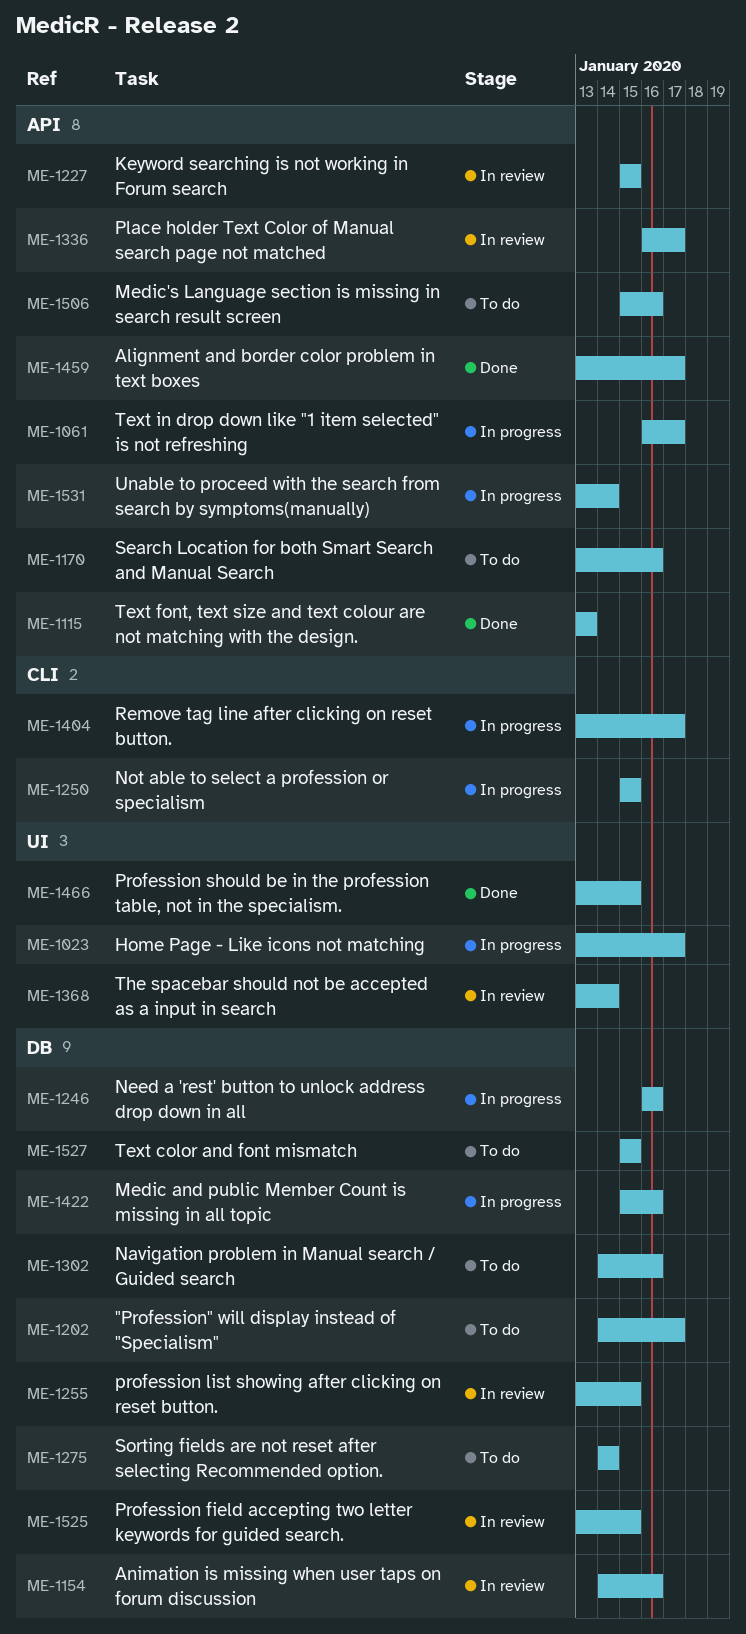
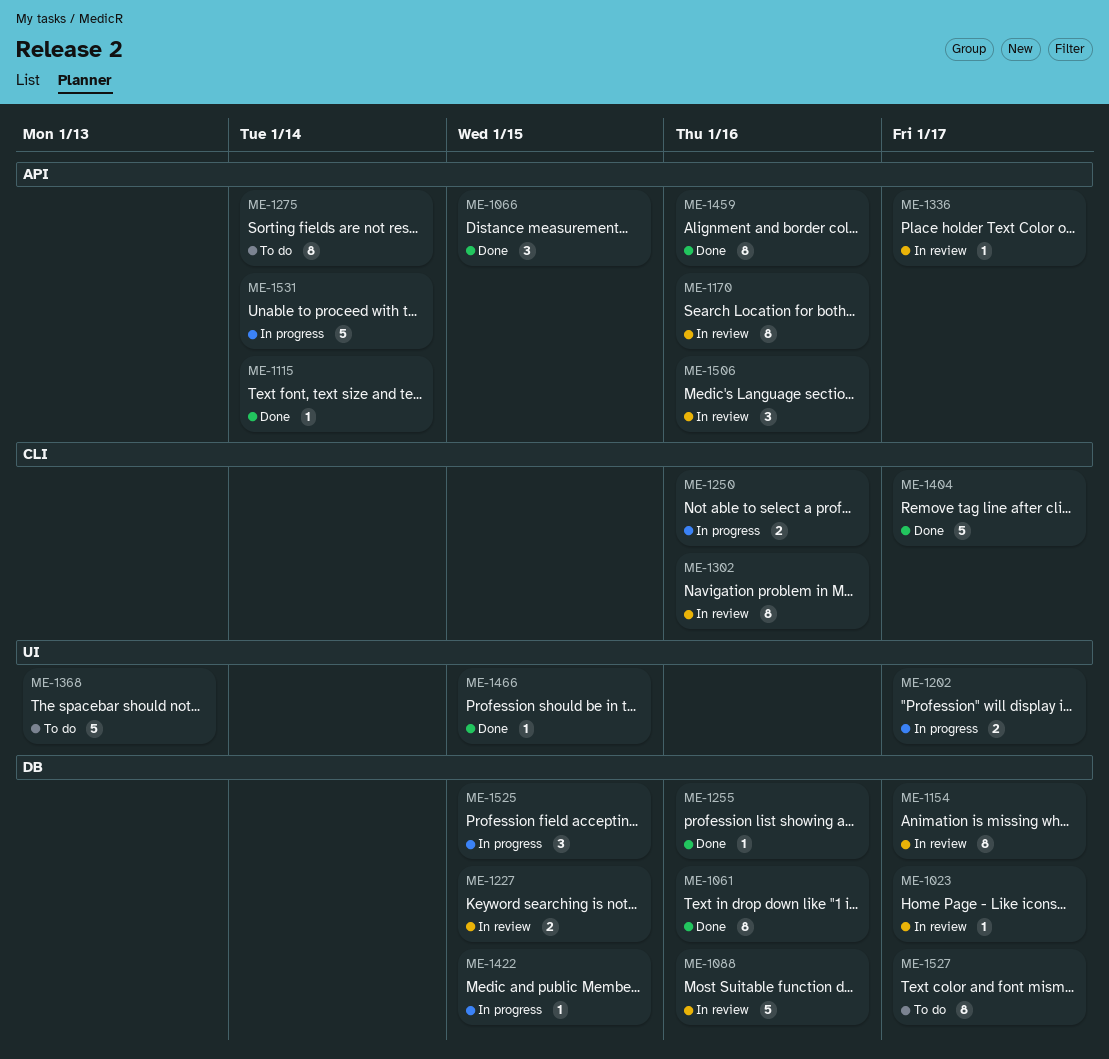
ME-1023, status: In progress -> In review
ME-1023, label: UI -> DB
ME-1061, status: In progress -> Done
ME-1061, label: API -> DB
ME-1061, due: Jan 17 -> Jan 16
ME-1066: none -> present
ME-1088: none -> present
ME-1115, due: Jan 13 -> Jan 14
ME-1154, due: Jan 16 -> Jan 17
ME-1170, status: To do -> In review
ME-1202, status: To do -> In progress
ME-1202, label: DB -> UI
ME-1227, label: API -> DB
ME-1246: present -> none
ME-1250, due: Jan 15 -> Jan 16
ME-1255, status: In review -> Done
ME-1255, due: Jan 15 -> Jan 16
ME-1275, label: DB -> API
ME-1302, status: To do -> In review
ME-1302, label: DB -> CLI
ME-1368, status: In review -> To do
ME-1368, due: Jan 14 -> Jan 13
ME-1404, status: In progress -> Done
ME-1422, due: Jan 16 -> Jan 15
ME-1459, due: Jan 17 -> Jan 16
ME-1506, status: To do -> In review
ME-1525, status: In review -> In progress
ME-1527, due: Jan 15 -> Jan 17

